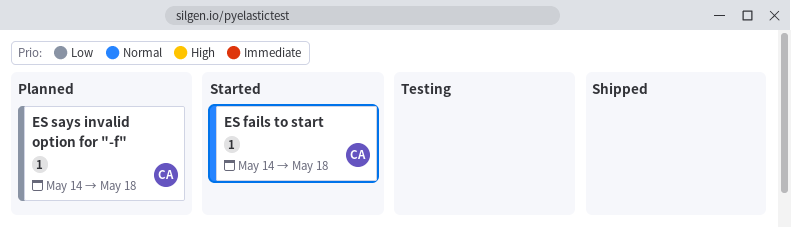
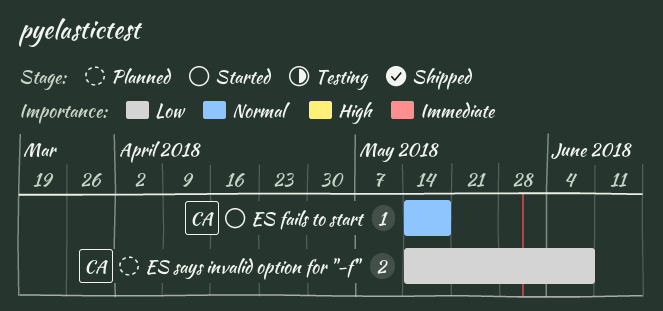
ES says invalid option for "-f", estimate: 1 -> 2
ES says invalid option for "-f", due: May 18 -> Jun 8

